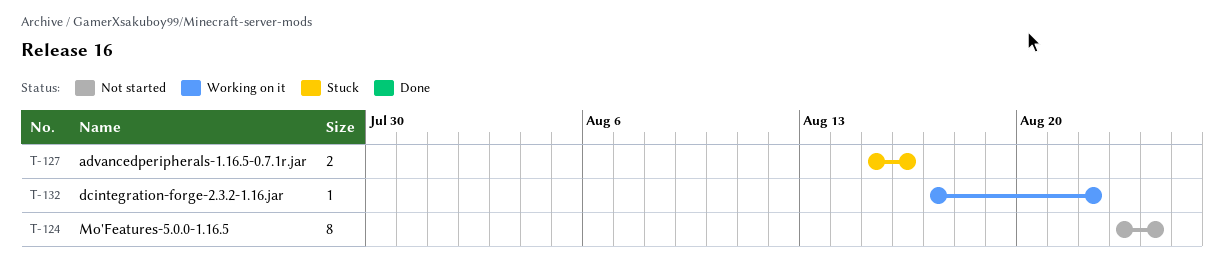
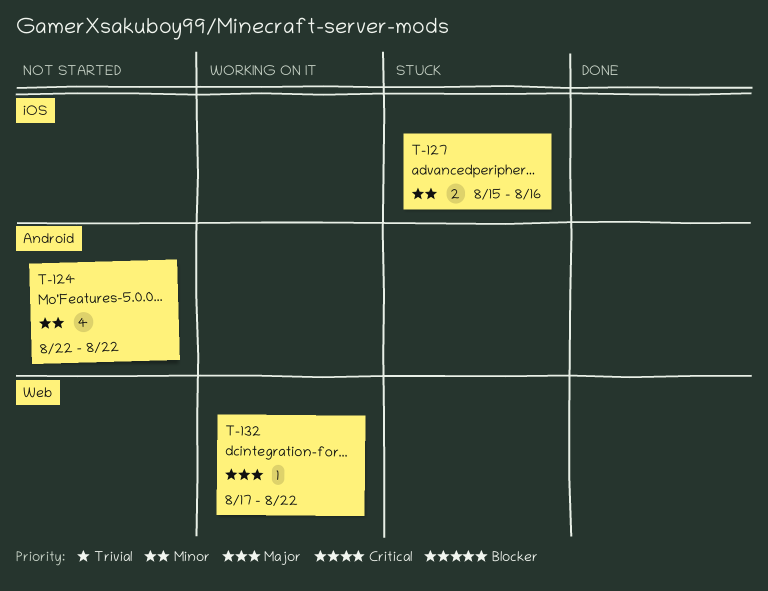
T-124, estimate: 8 -> 4
T-124, start: Aug 23 -> Aug 22
T-124, due: Aug 24 -> Aug 22

